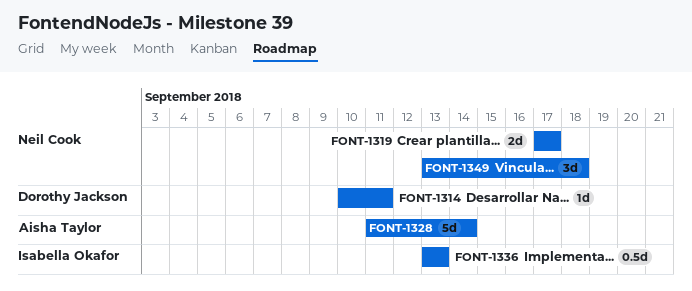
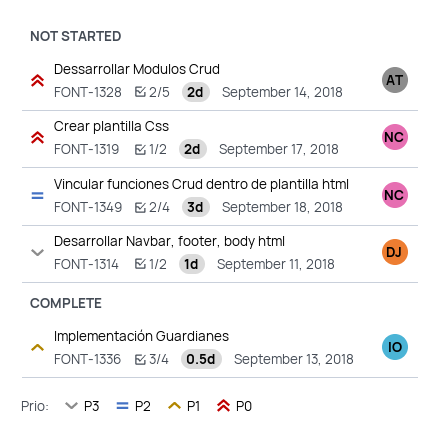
FONT-1328, estimate: 5d -> 2d

